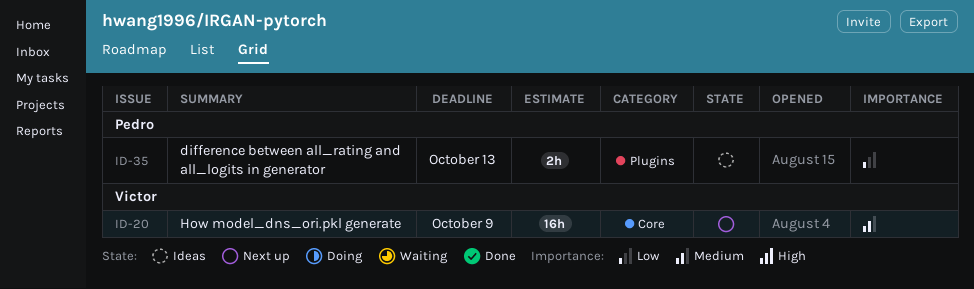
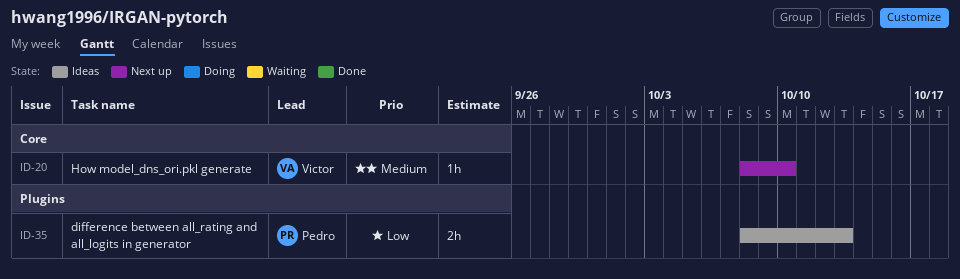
ID-20, estimate: 16h -> 1h
ID-20, due: Oct 9 -> Oct 10

